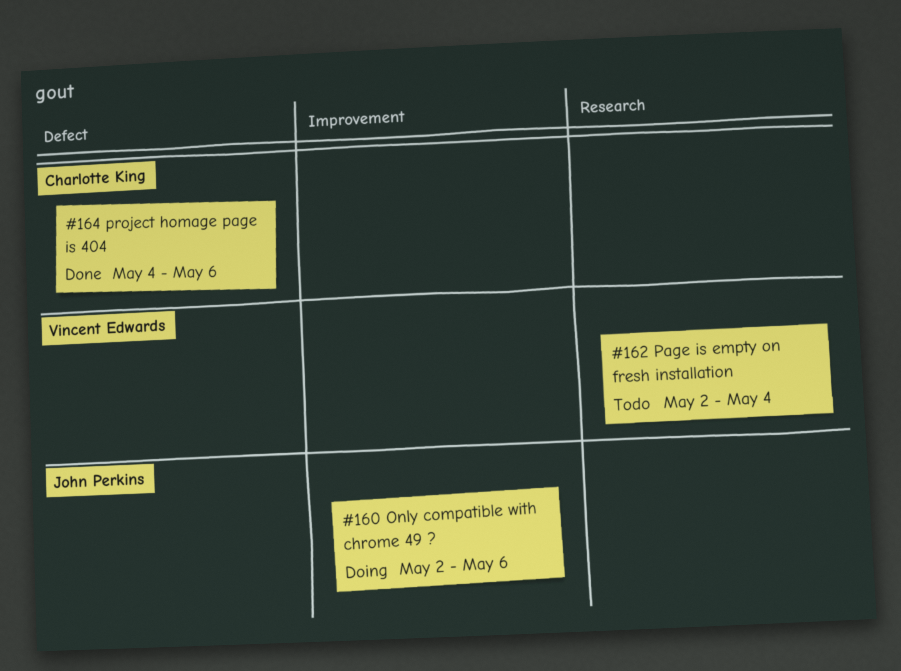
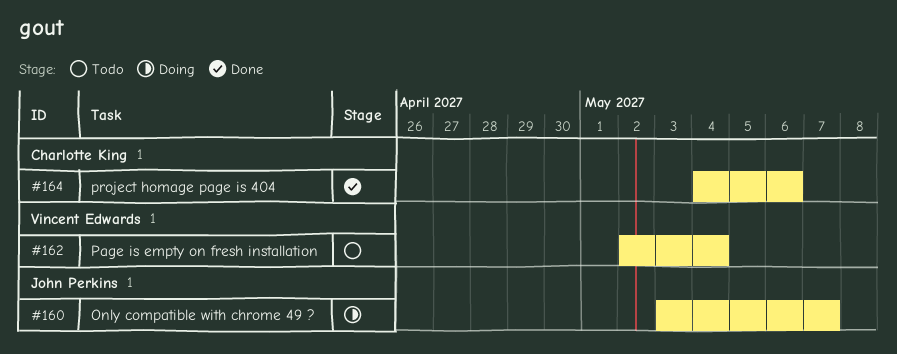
#160, start: May 2 -> May 3
#160, due: May 6 -> May 7

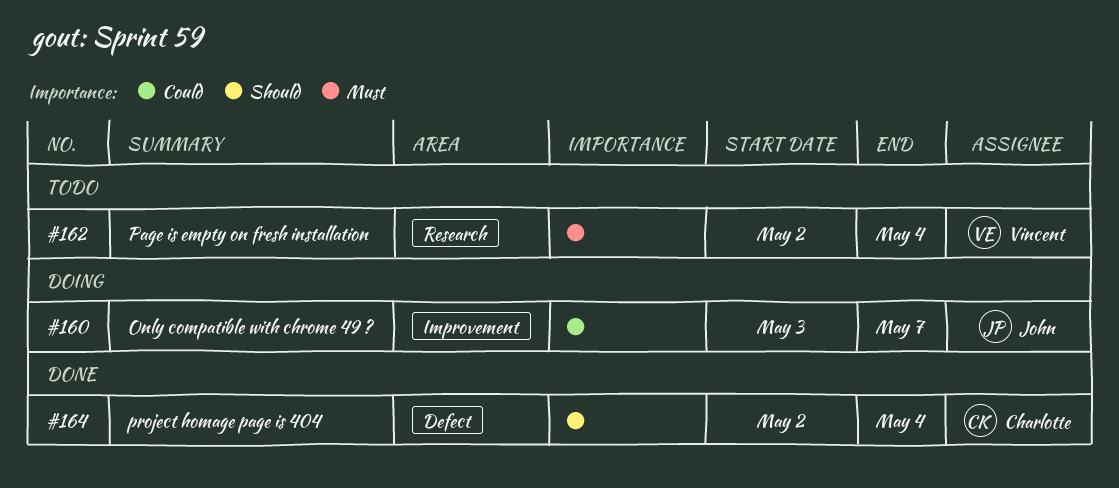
#164, start: May 4 -> May 2
#164, due: May 6 -> May 4

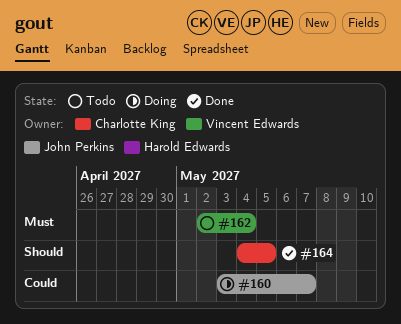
#164, start: May 2 -> May 4
#164, due: May 4 -> May 5

